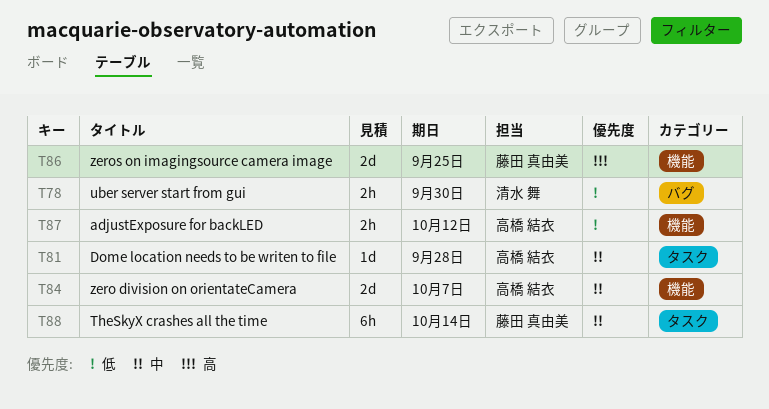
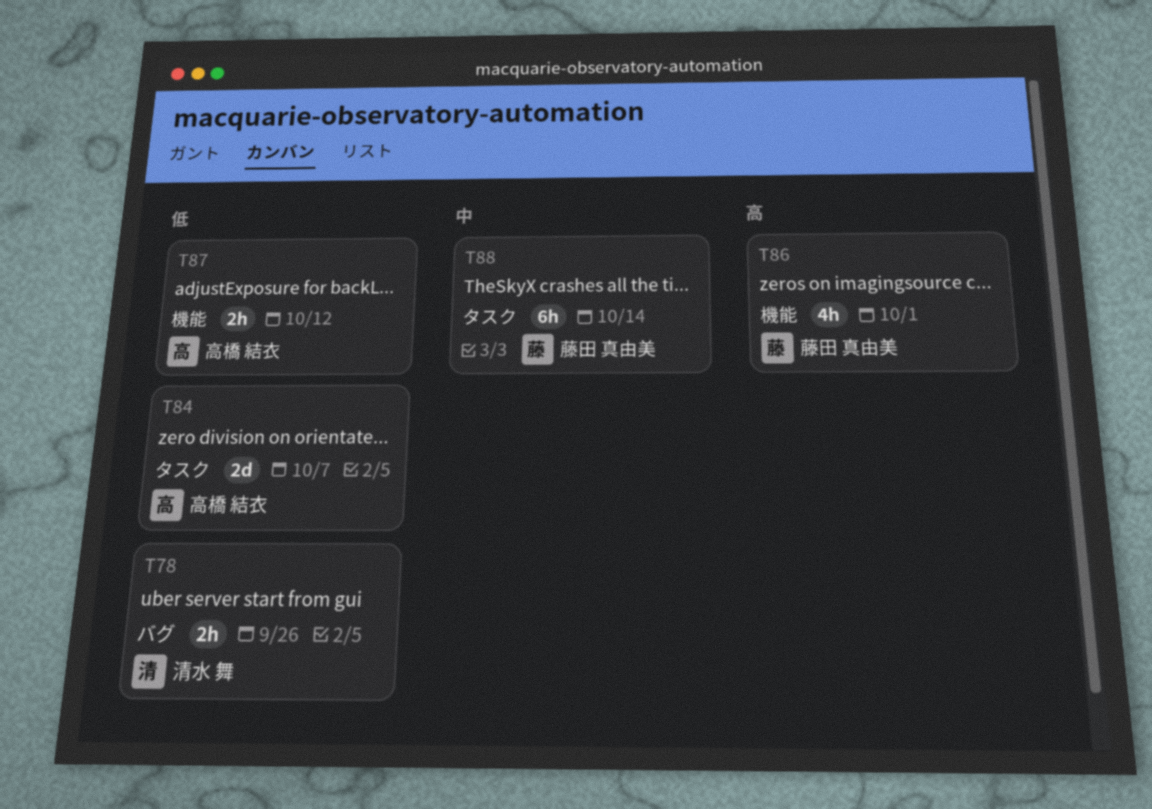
T78, due: Sep 30 -> Sep 26
T81: present -> none
T84, priority: 中 -> 低
T84, label: 機能 -> タスク
T86, estimate: 2d -> 4h
T86, due: Sep 25 -> Oct 1

